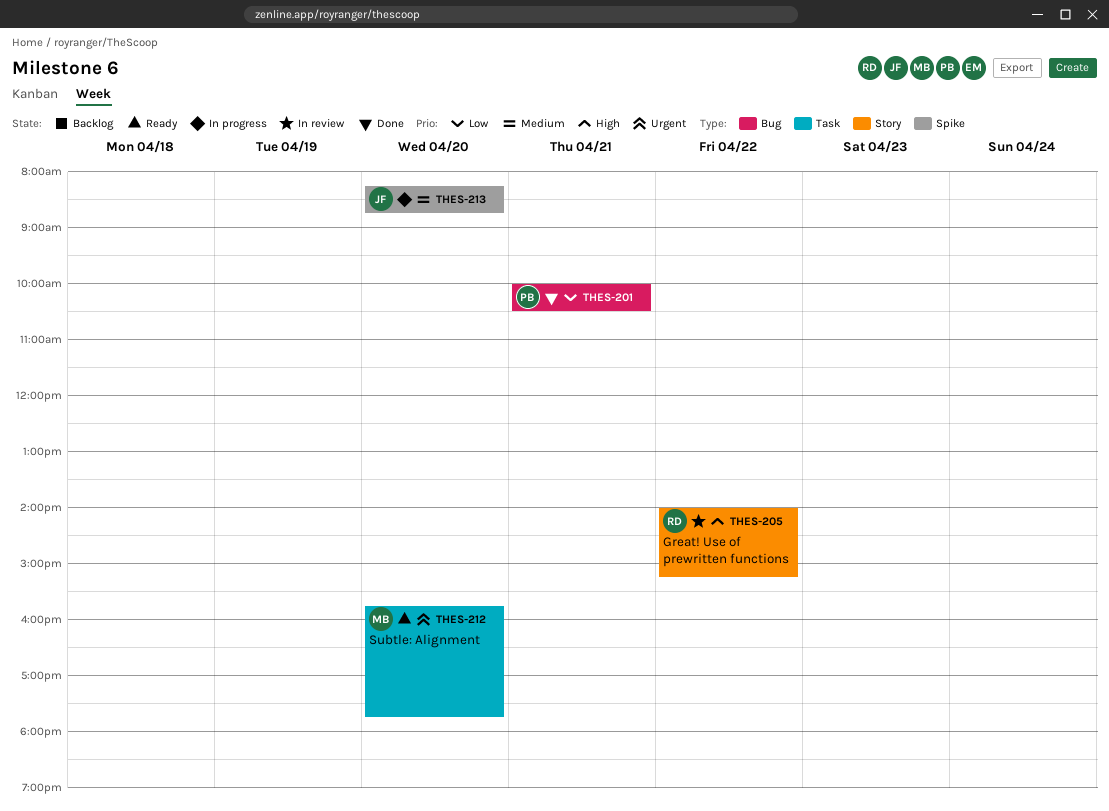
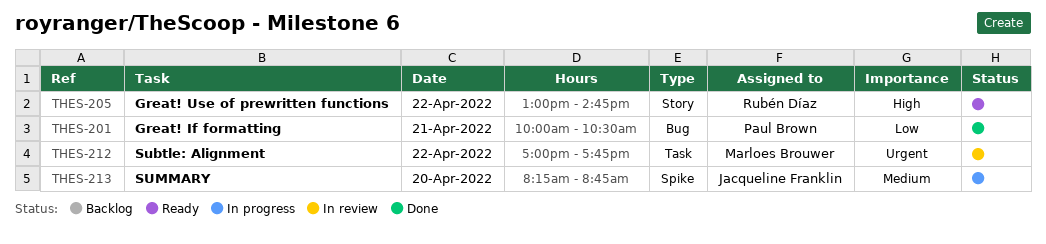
THES-205, status: In review -> Ready
THES-205, begins: 14:00 -> 13:00
THES-205, ends: 15:15 -> 14:45
THES-212, status: Ready -> In review
THES-212, day: Apr 20 -> Apr 22
THES-212, begins: 15:45 -> 17:00

